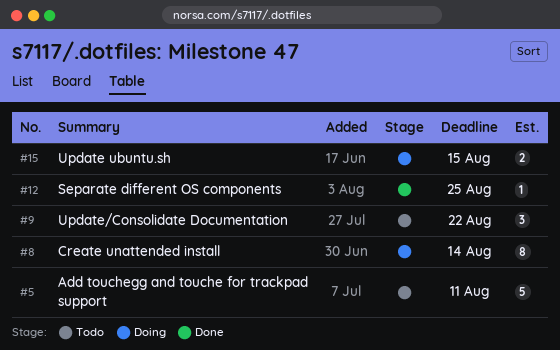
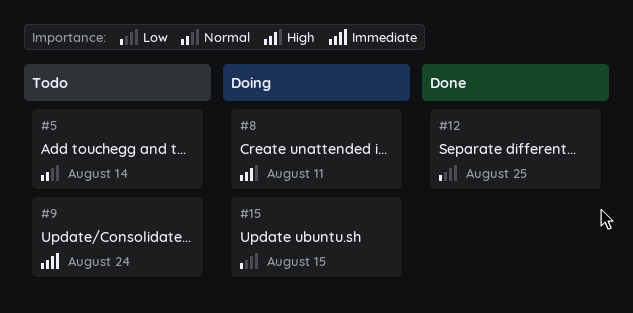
#5, due: Aug 11 -> Aug 14
#8, due: Aug 14 -> Aug 11
#9, due: Aug 22 -> Aug 24

